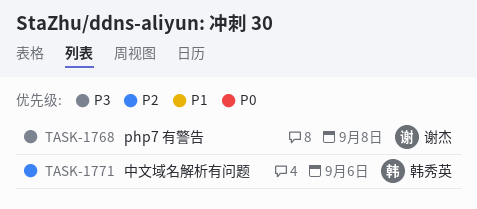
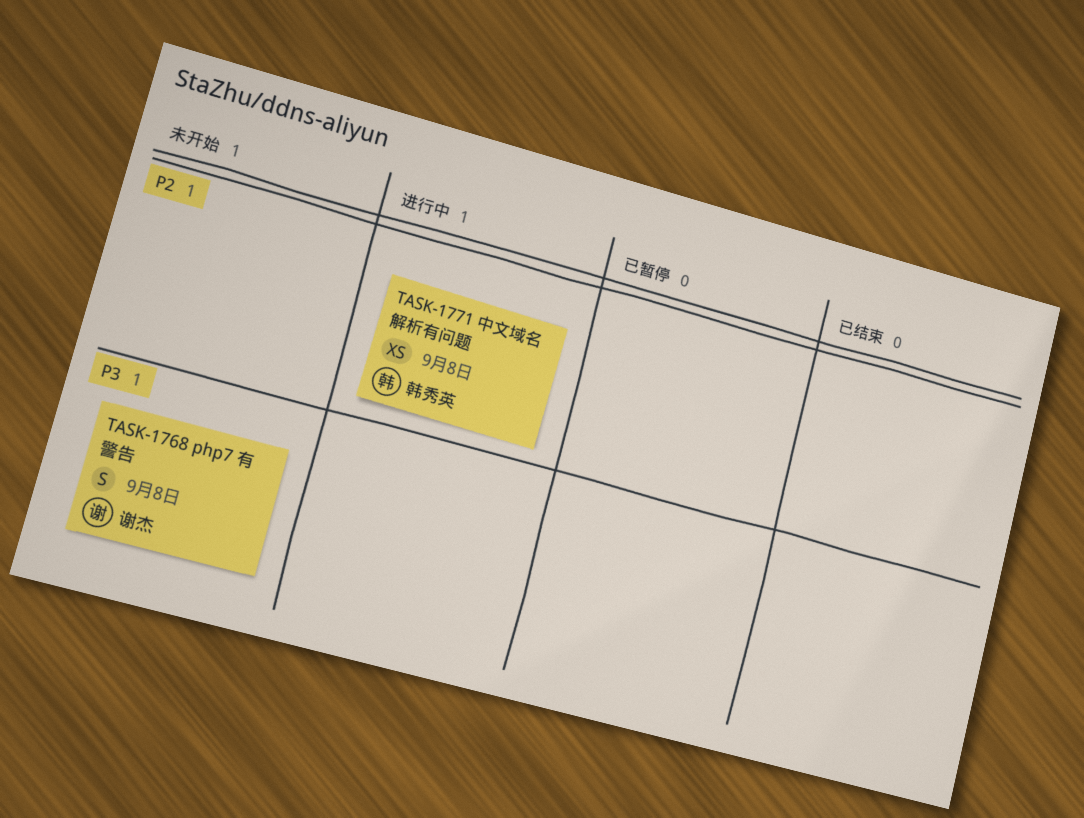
TASK-1771, due: Sep 6 -> Sep 8

